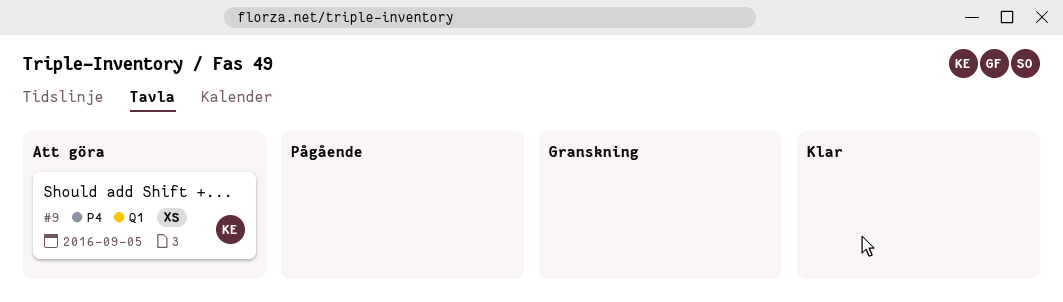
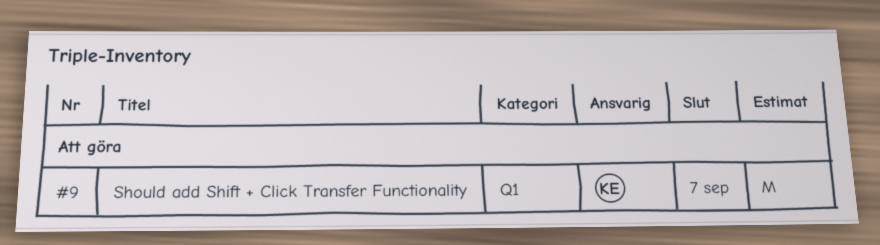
#9, estimate: XS -> M
#9, due: Sep 5 -> Sep 7

